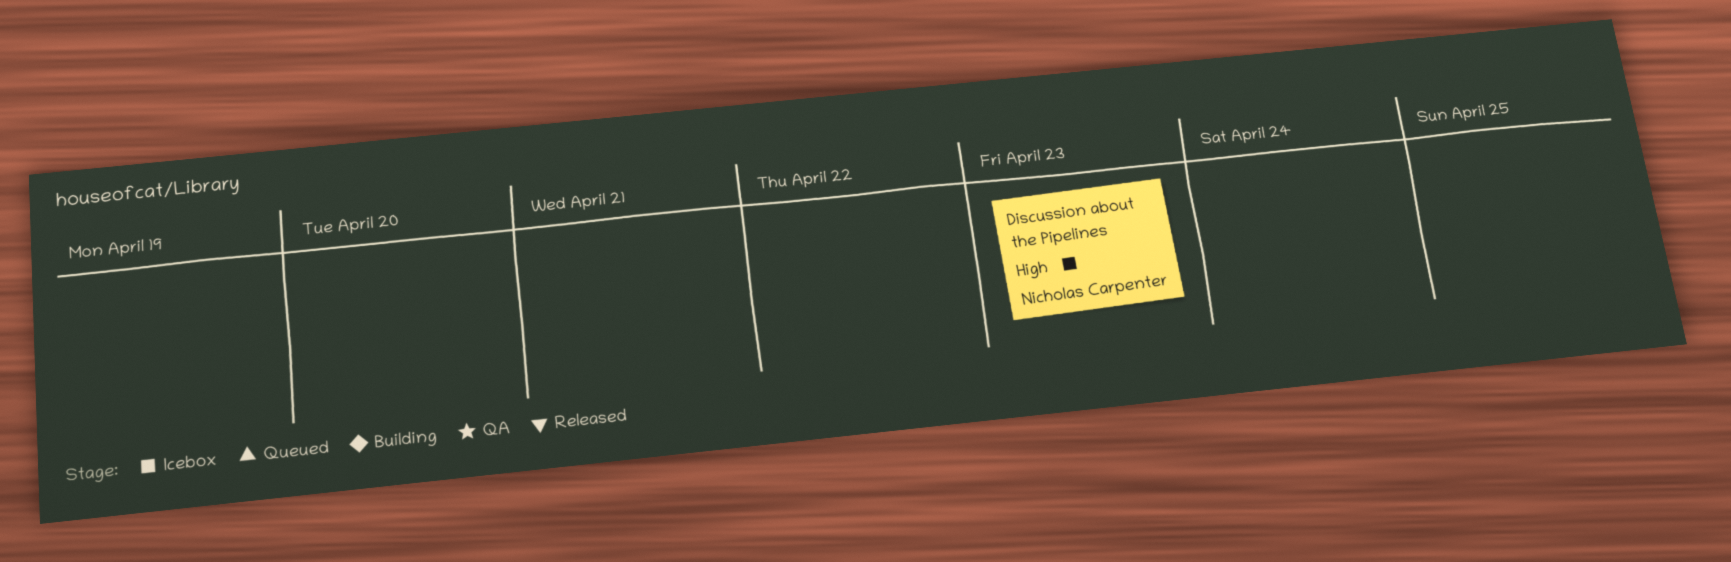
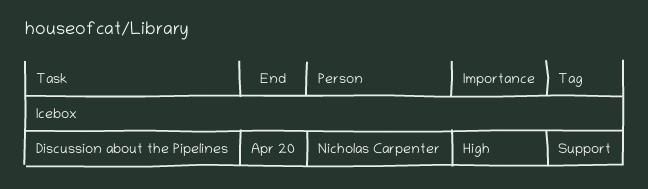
Discussion about the Pipelines, due: Apr 23 -> Apr 20

